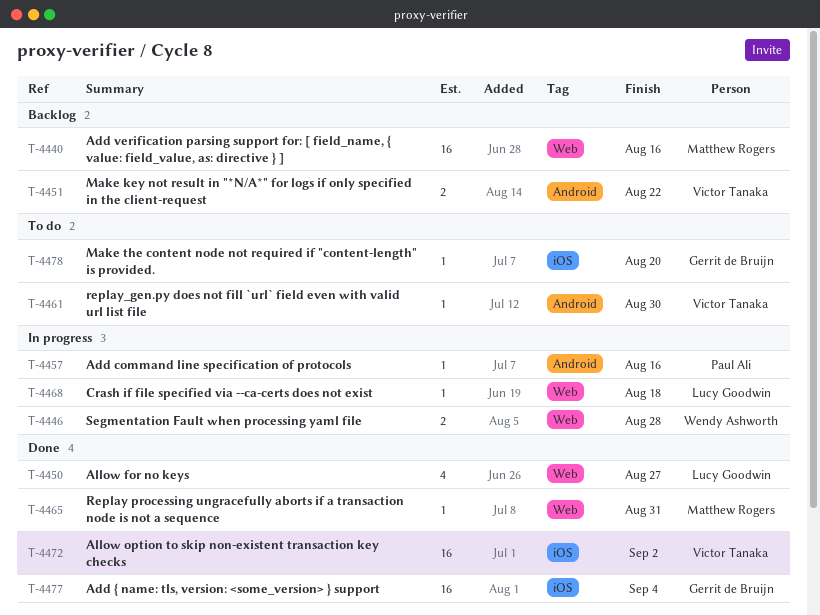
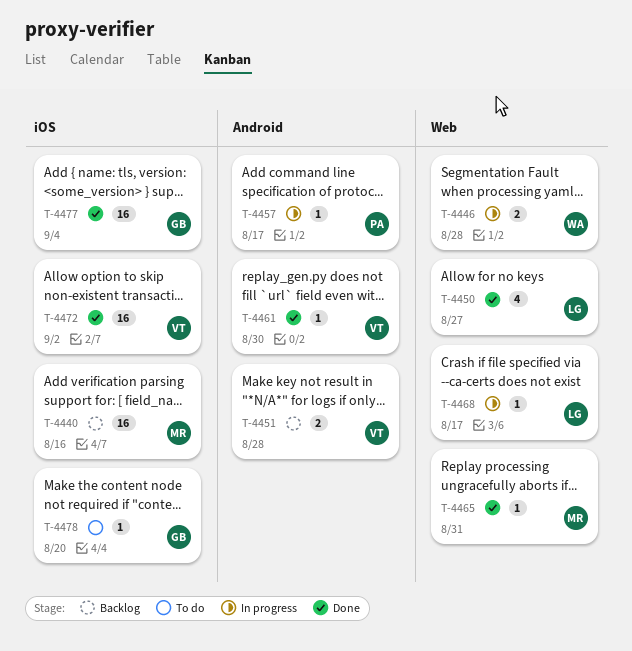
T-4440, label: Web -> iOS
T-4451, due: Aug 22 -> Aug 28
T-4457, due: Aug 16 -> Aug 17
T-4461, status: To do -> Done
T-4468, due: Aug 18 -> Aug 17

